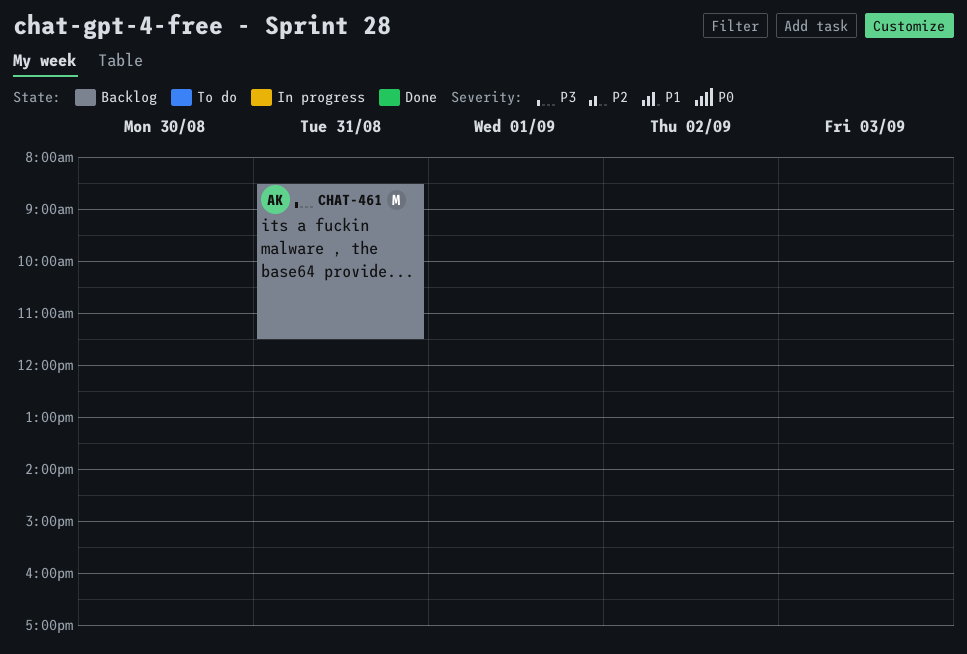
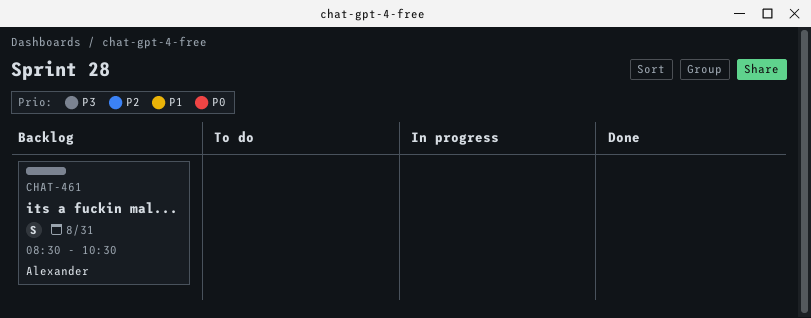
CHAT-461, estimate: M -> S
CHAT-461, ends: 11:30 -> 10:30

